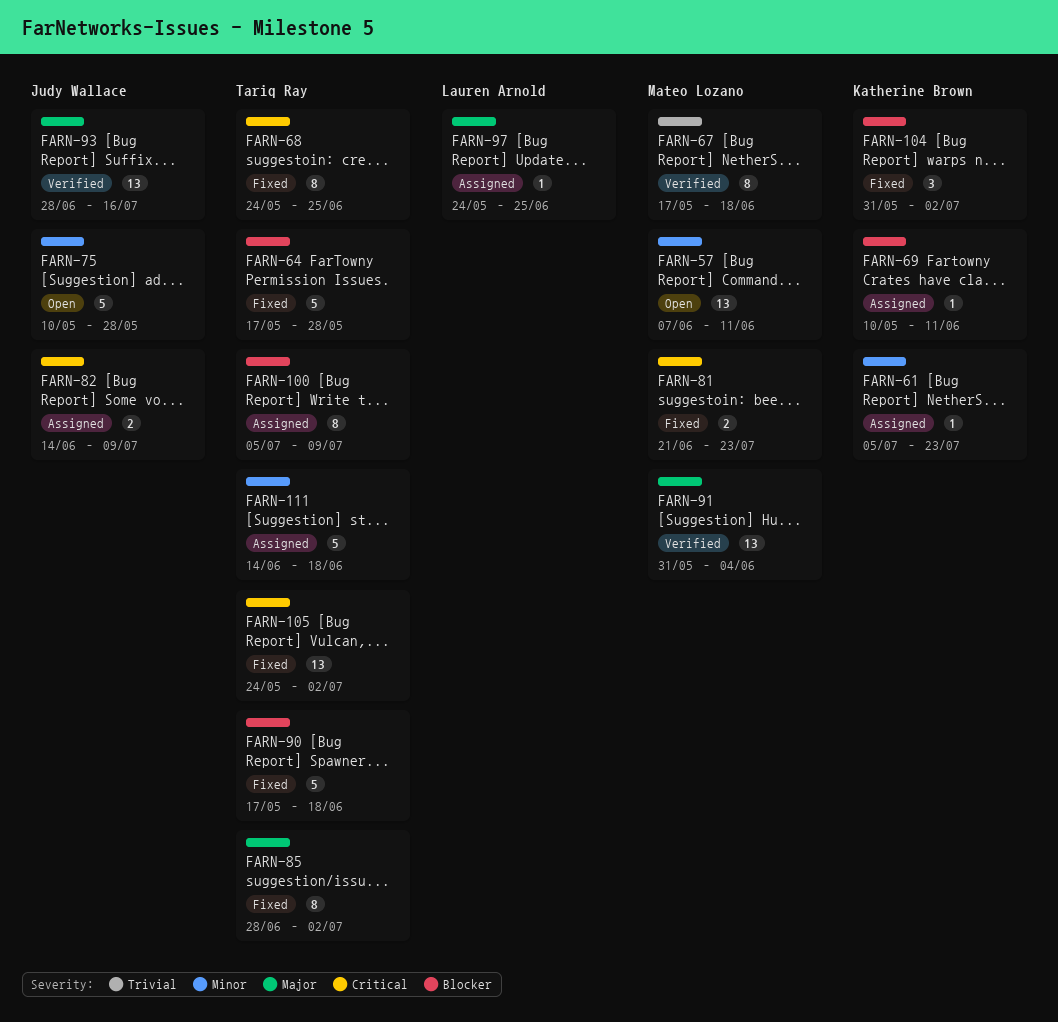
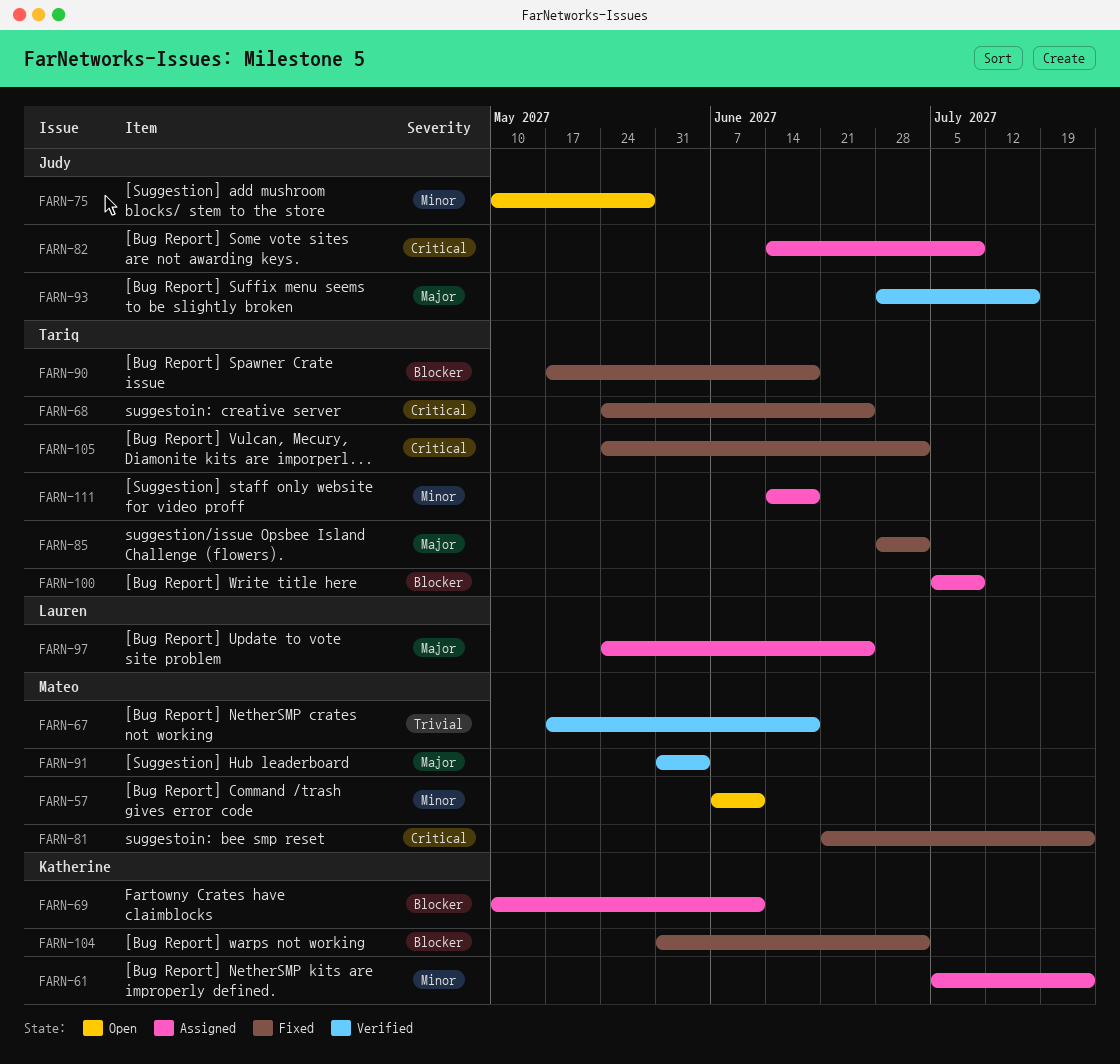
FARN-64: present -> none

